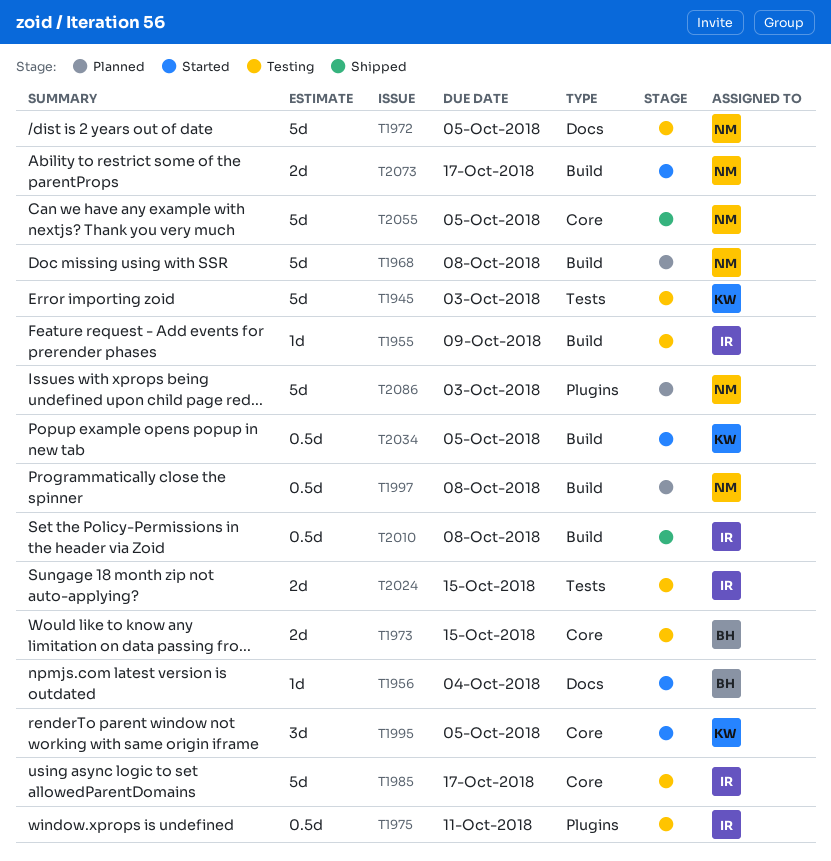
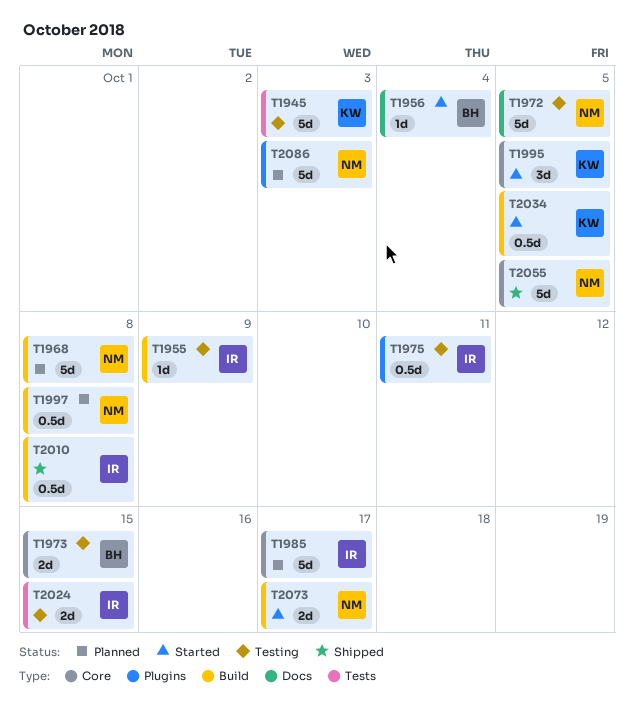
T1985, status: Testing -> Planned

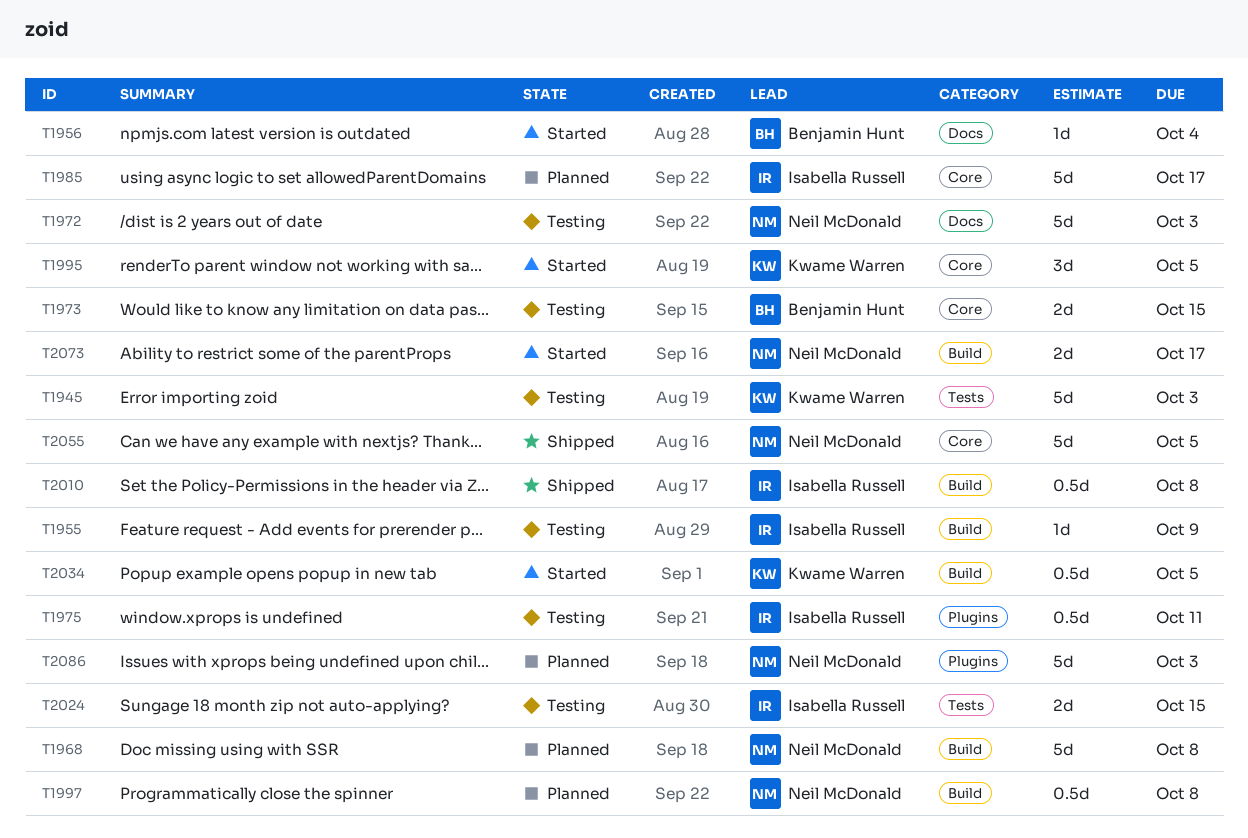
T1972, due: Oct 5 -> Oct 3

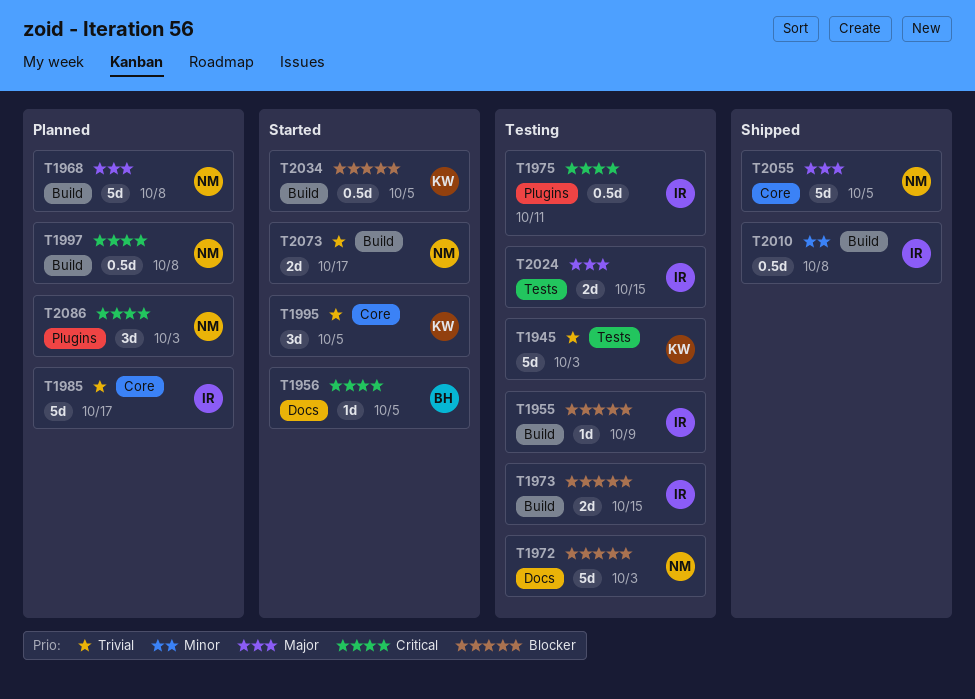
T1956, due: Oct 4 -> Oct 5
T1973, owner: Benjamin Hunt -> Isabella Russell
T1973, label: Core -> Build
T2086, estimate: 5d -> 3d

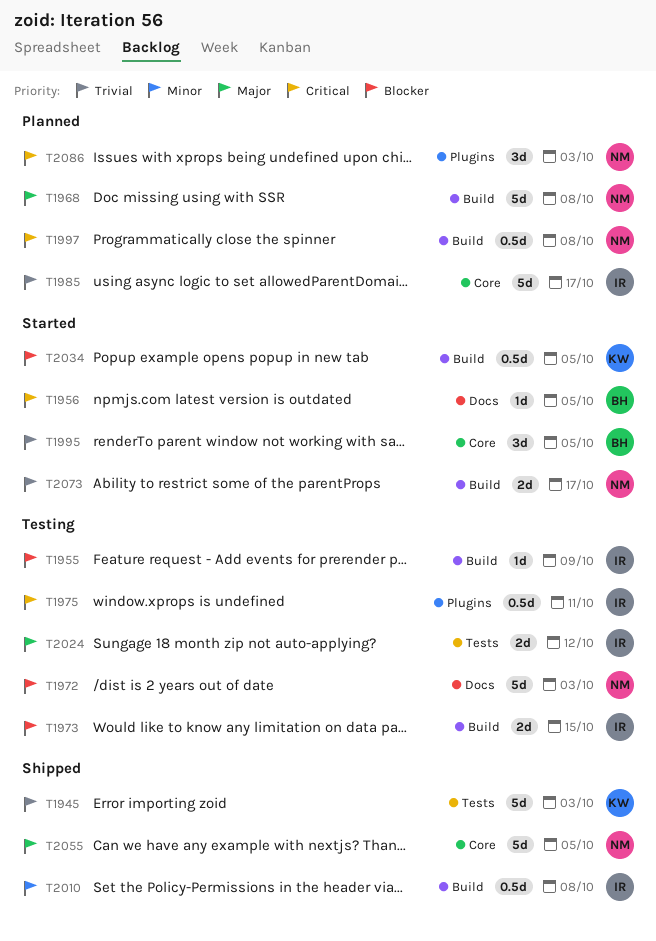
T1945, status: Testing -> Shipped
T1995, owner: KW -> BH
T2024, due: Oct 15 -> Oct 12

